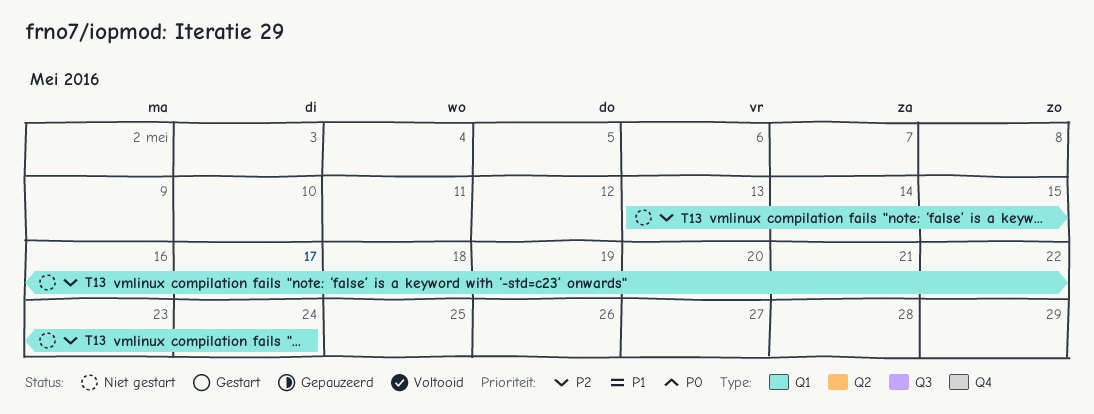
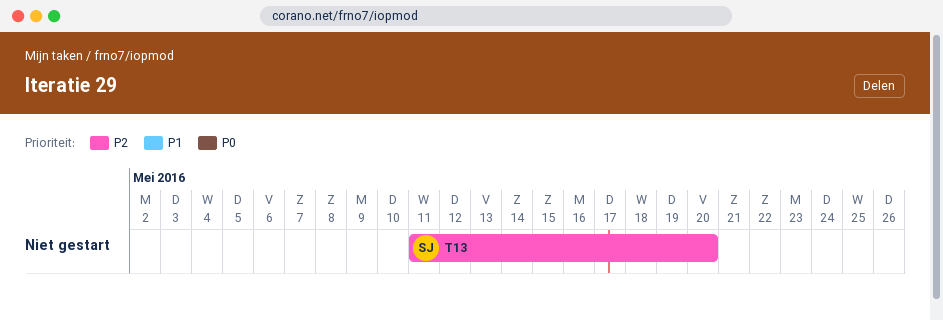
T13, start: May 13 -> May 11
T13, due: May 24 -> May 20

